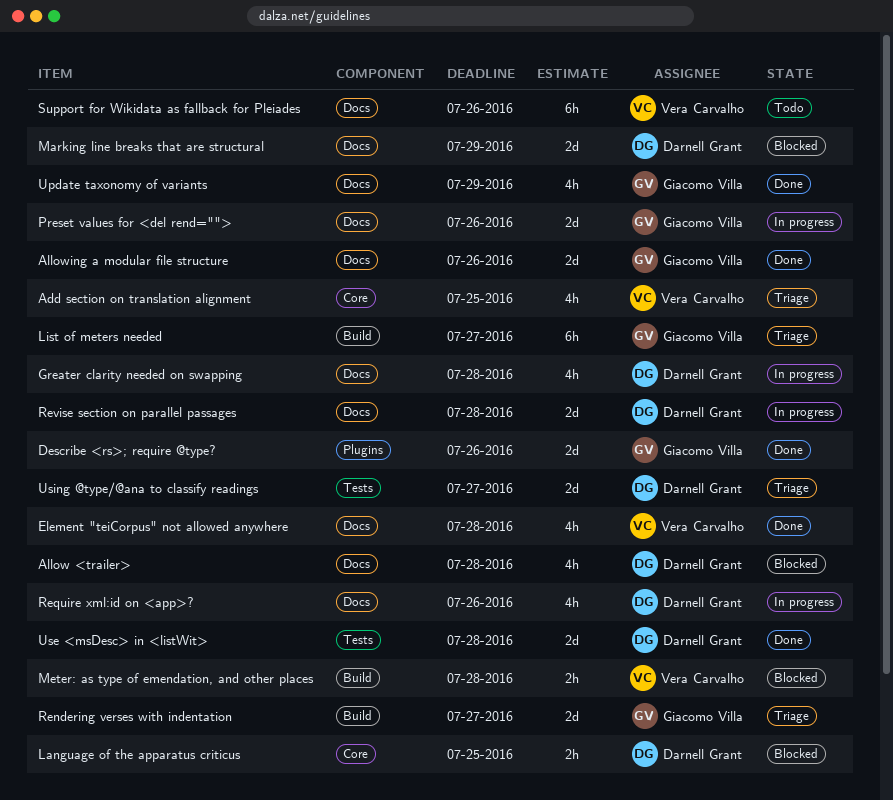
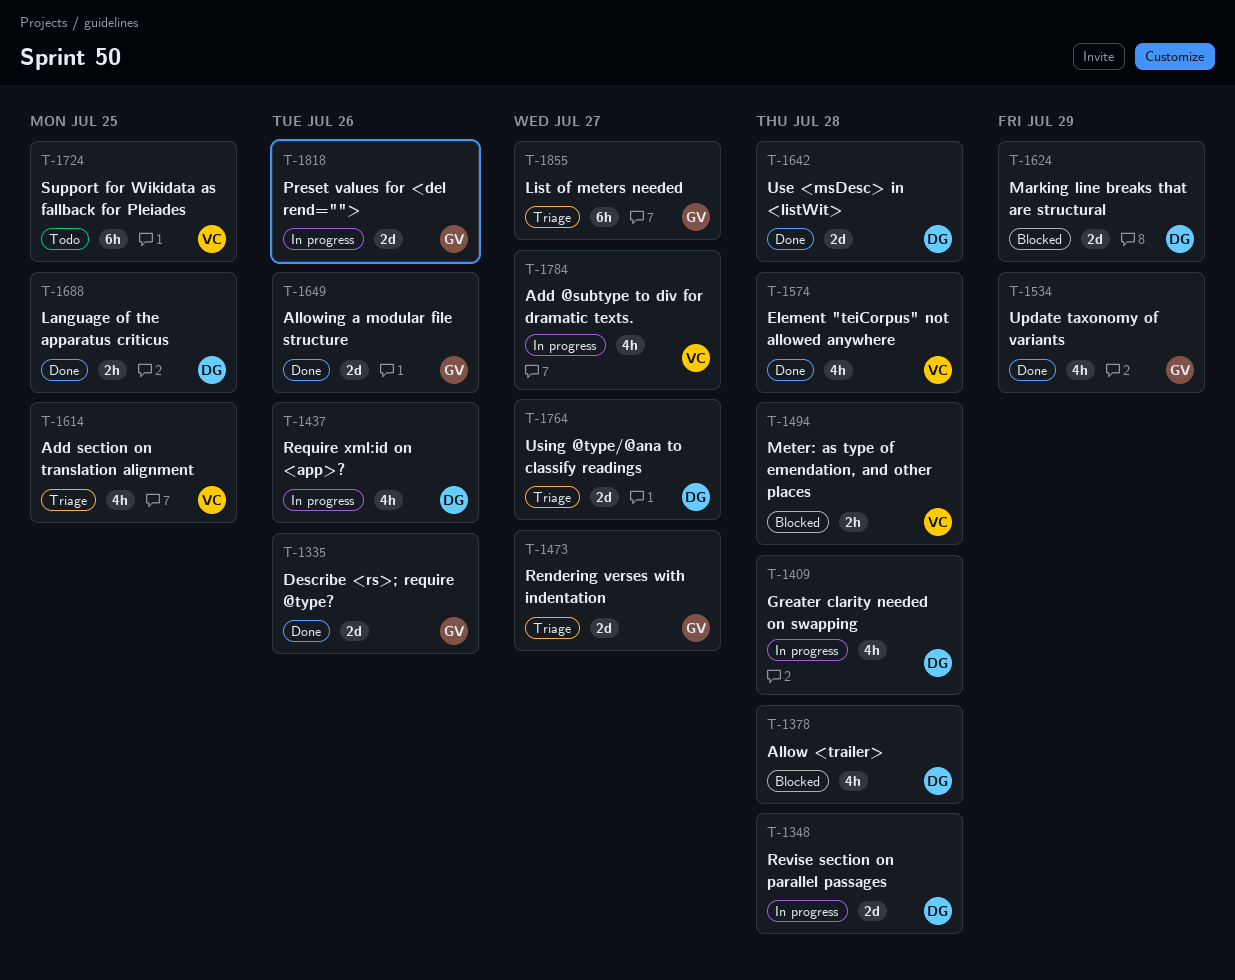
Add @subtype to div for dramatic texts.: none -> present
Language of the apparatus criticus, status: Blocked -> Done
Support for Wikidata as fallback for Pleiades, due: Jul 26 -> Jul 25

